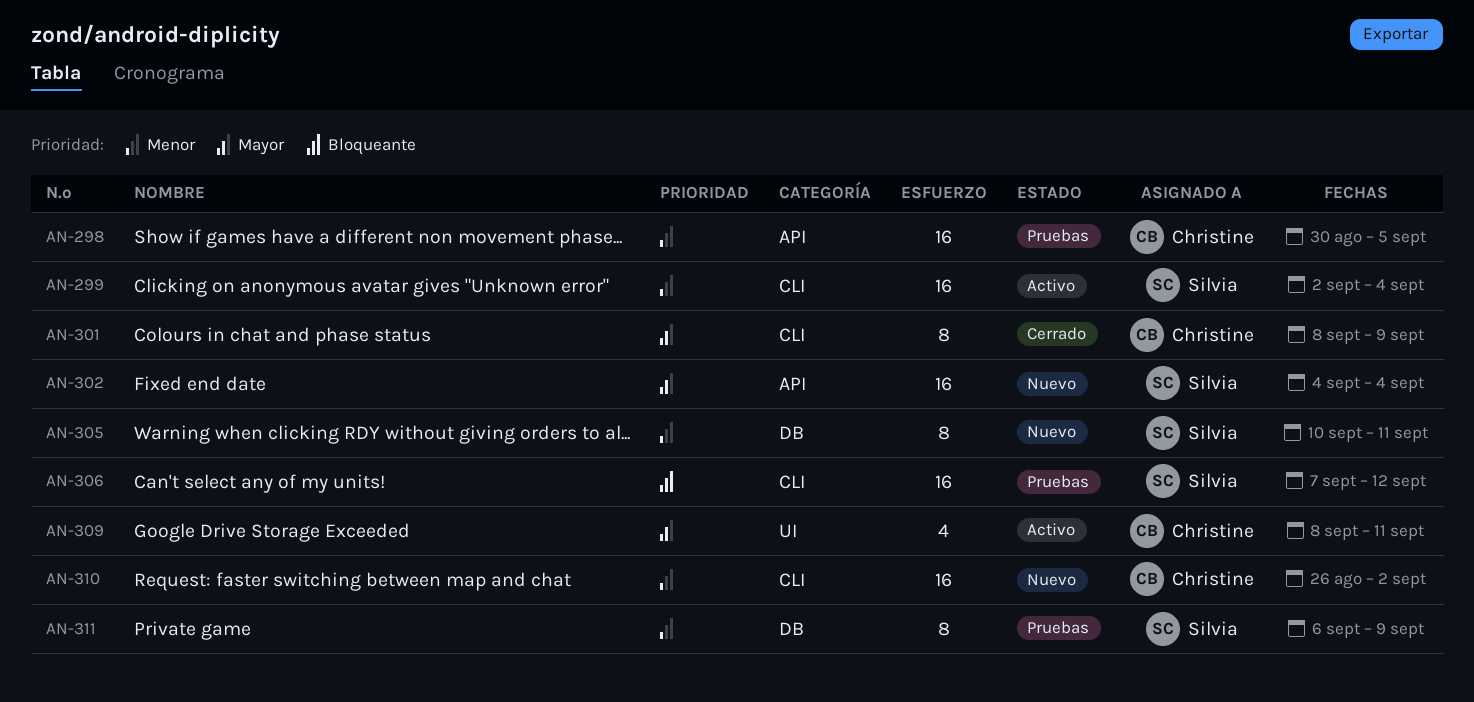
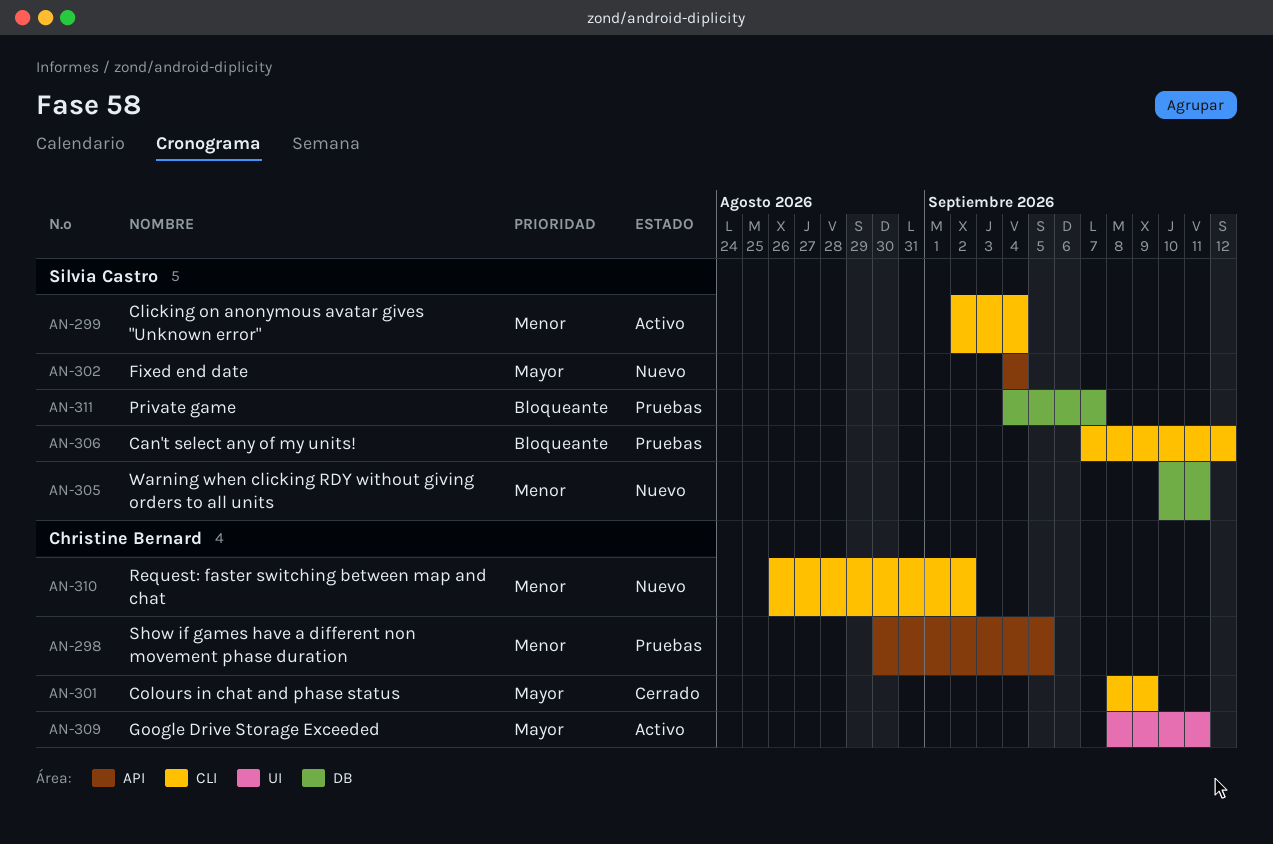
AN-311, priority: Menor -> Bloqueante
AN-311, start: Sep 6 -> Sep 4
AN-311, due: Sep 9 -> Sep 7

